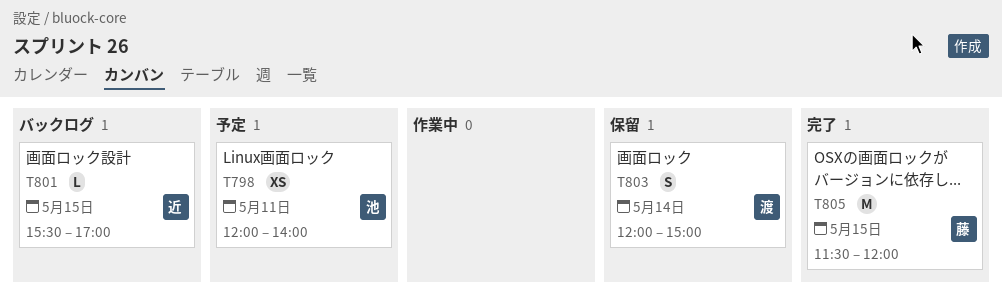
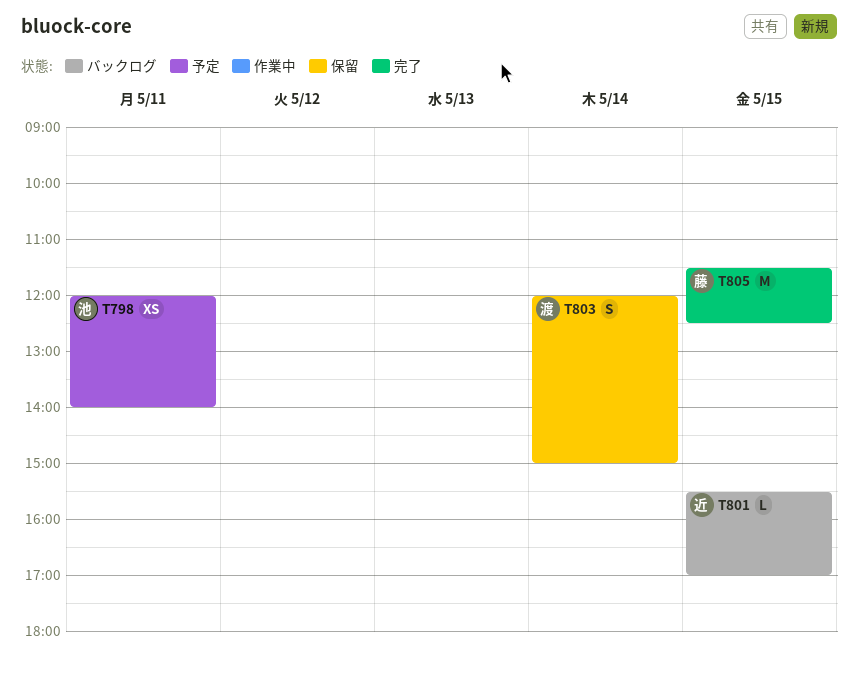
T805, ends: 12:00 -> 12:30

